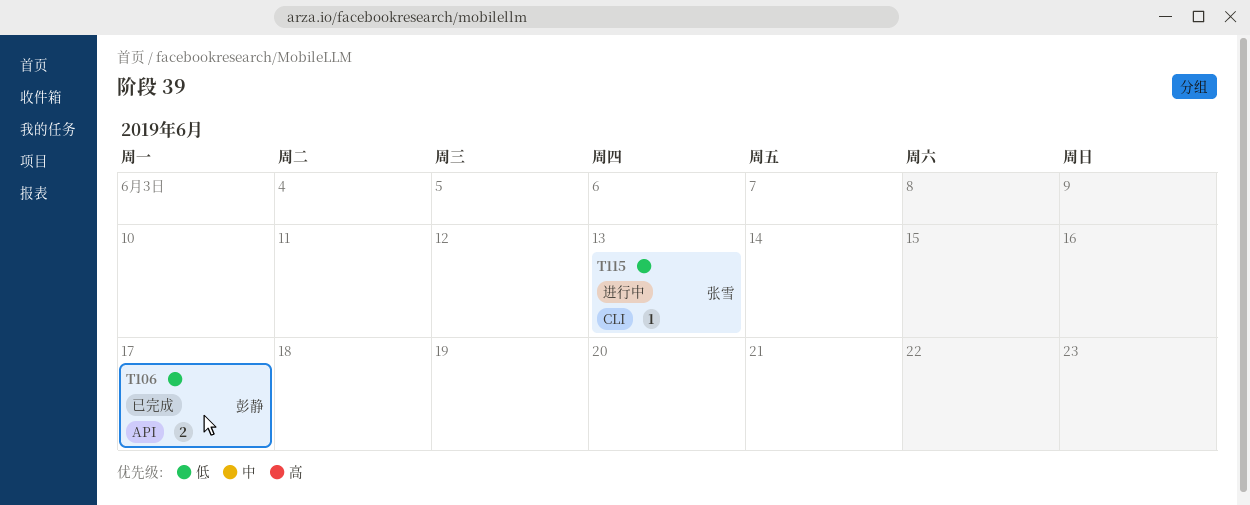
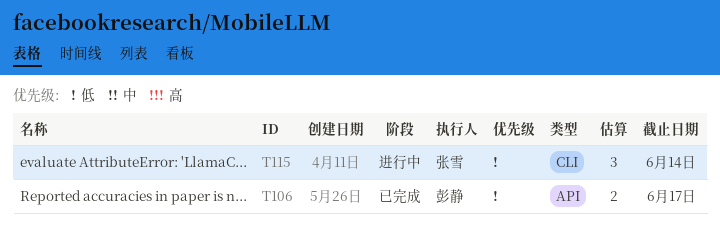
T115, estimate: 1 -> 3
T115, due: Jun 13 -> Jun 14

